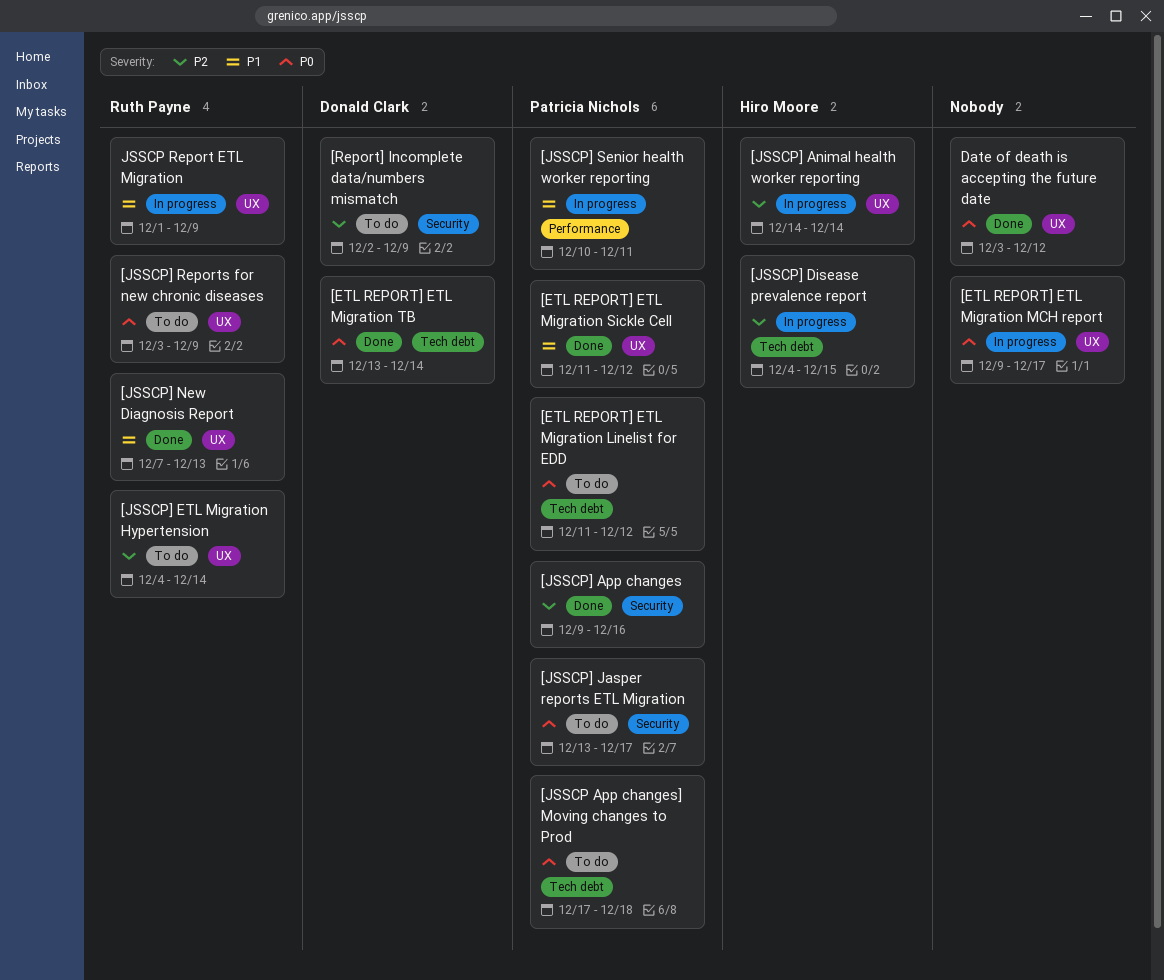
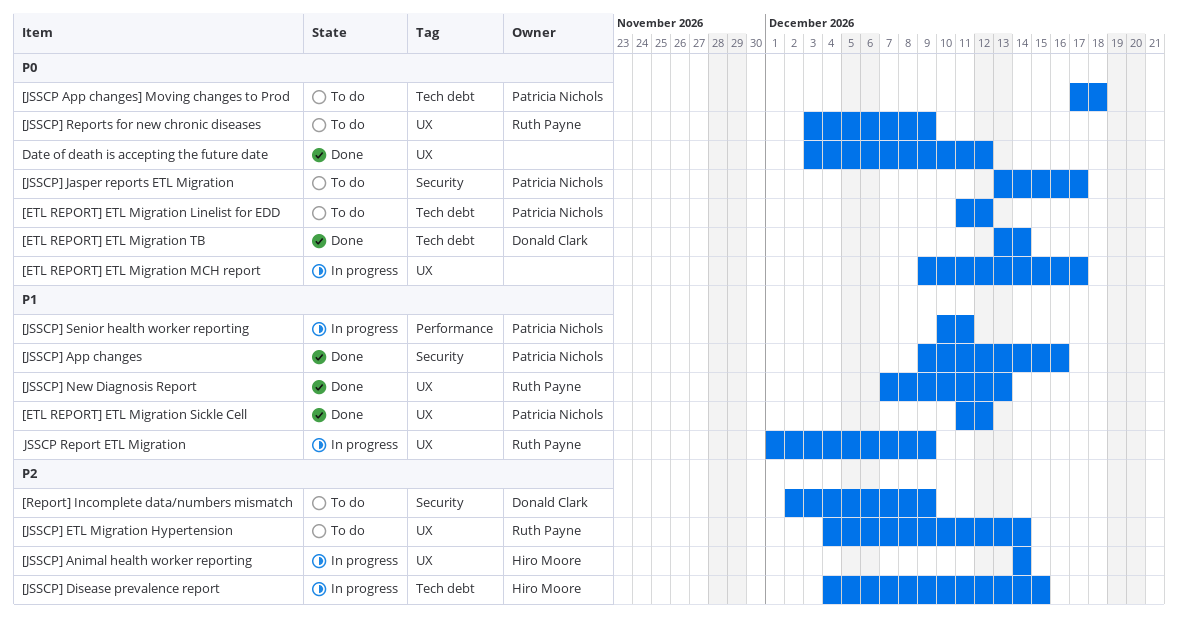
[JSSCP] App changes, priority: P2 -> P1

